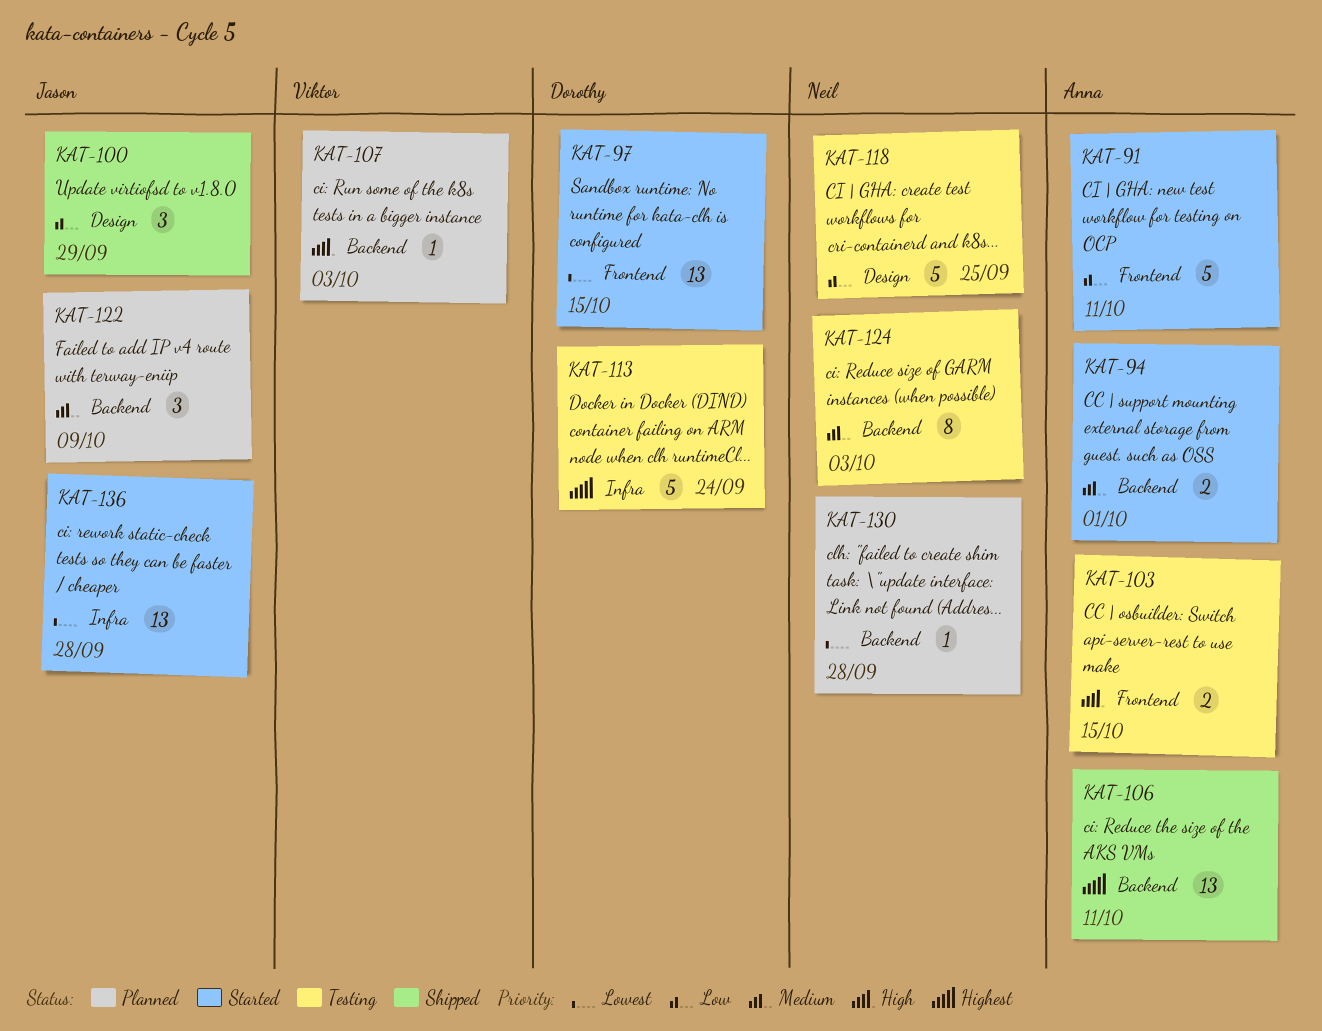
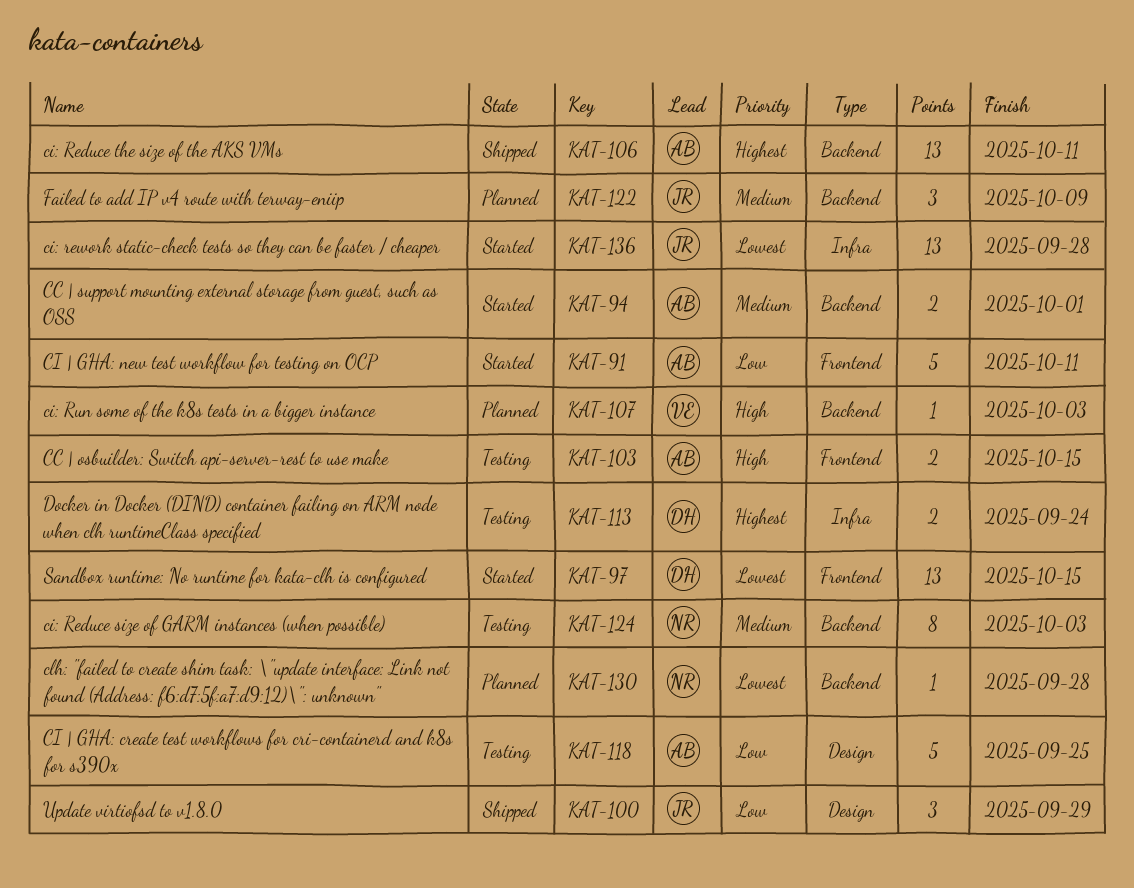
KAT-113, estimate: 5 -> 2
KAT-118, owner: Neil -> Anna

